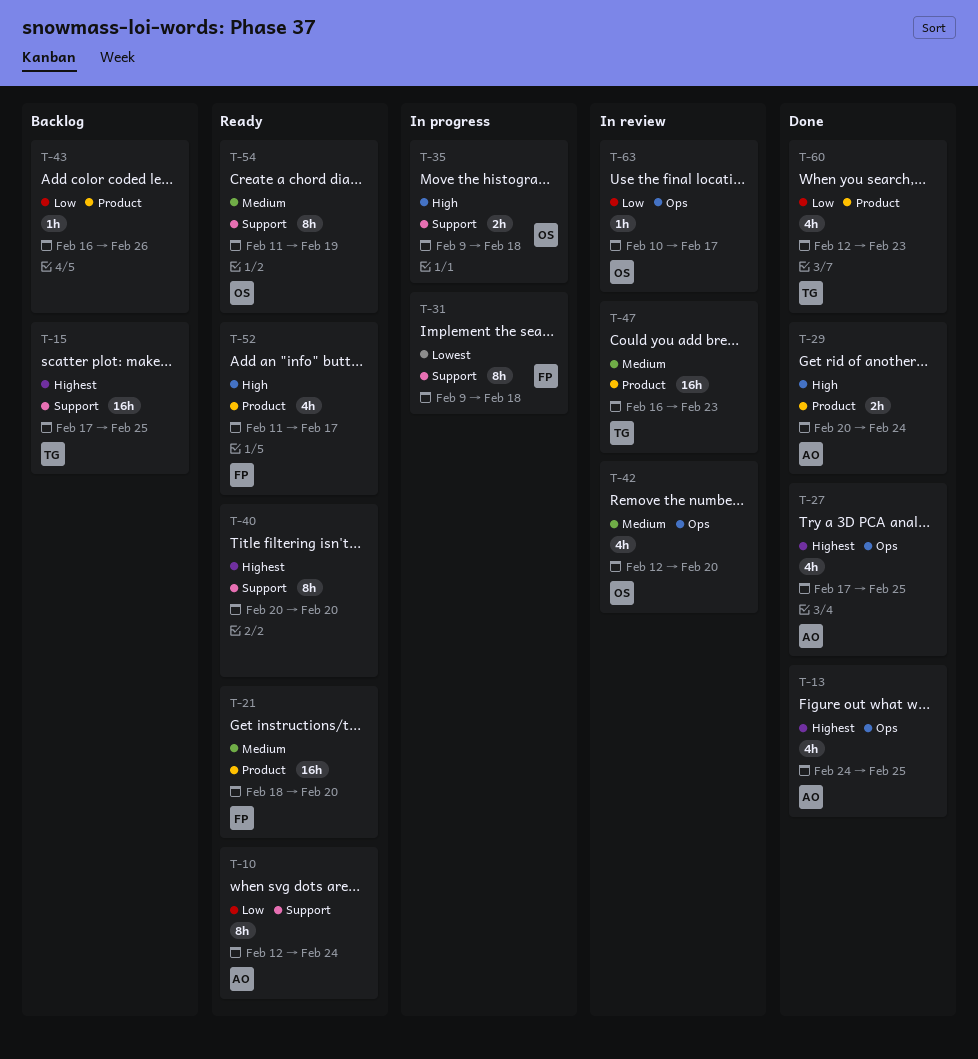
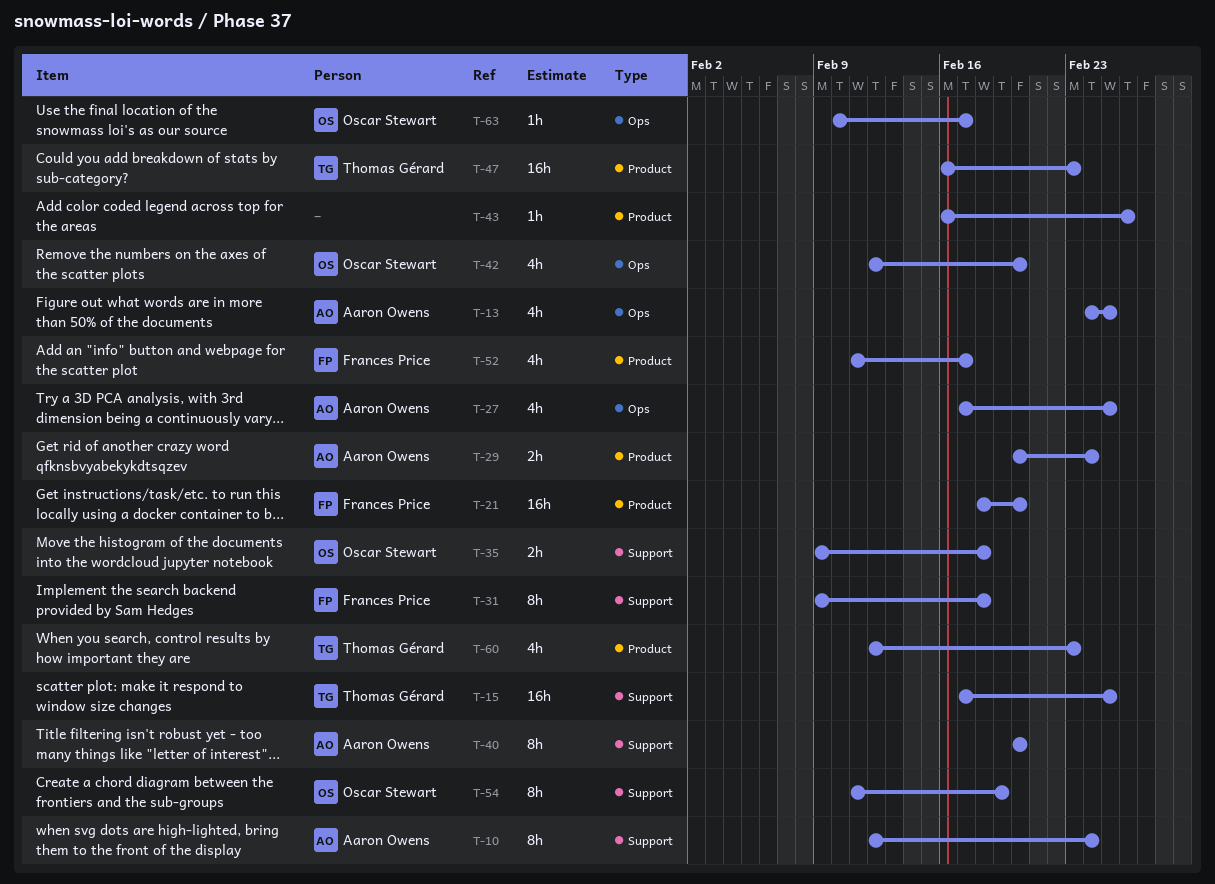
T-40, owner: none -> Aaron Owens

